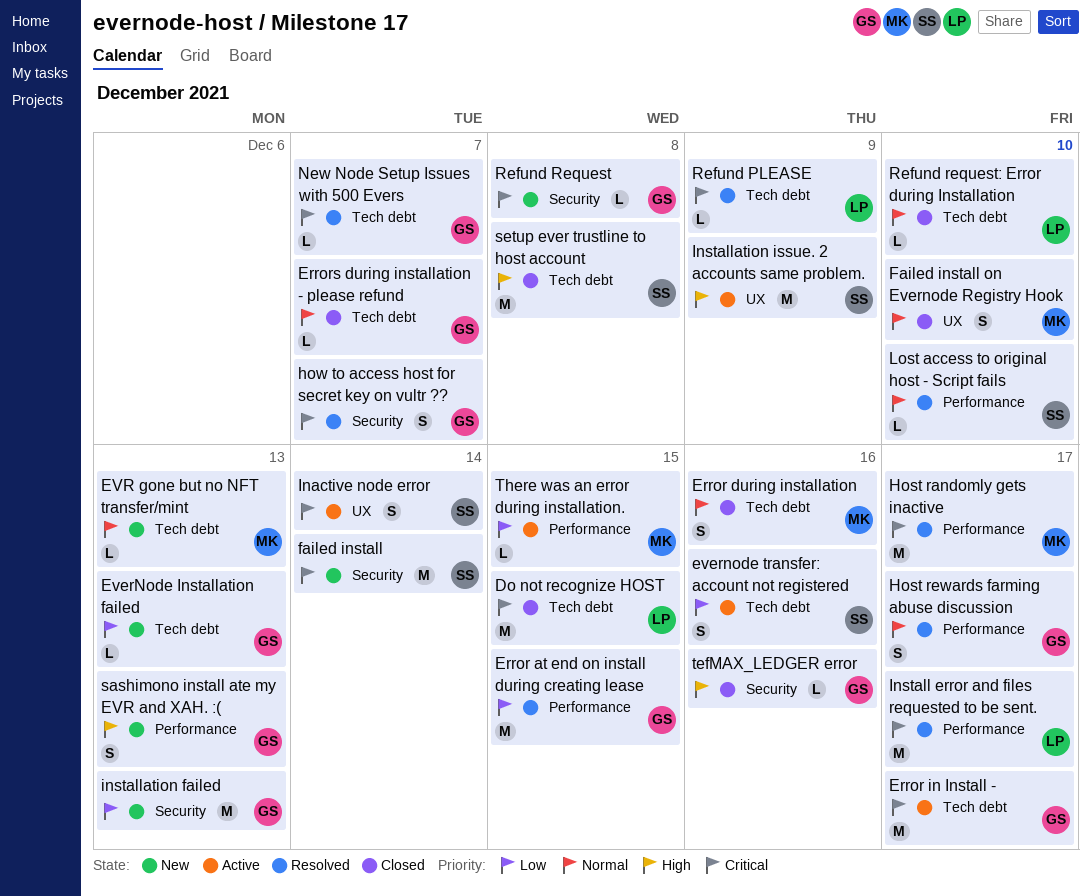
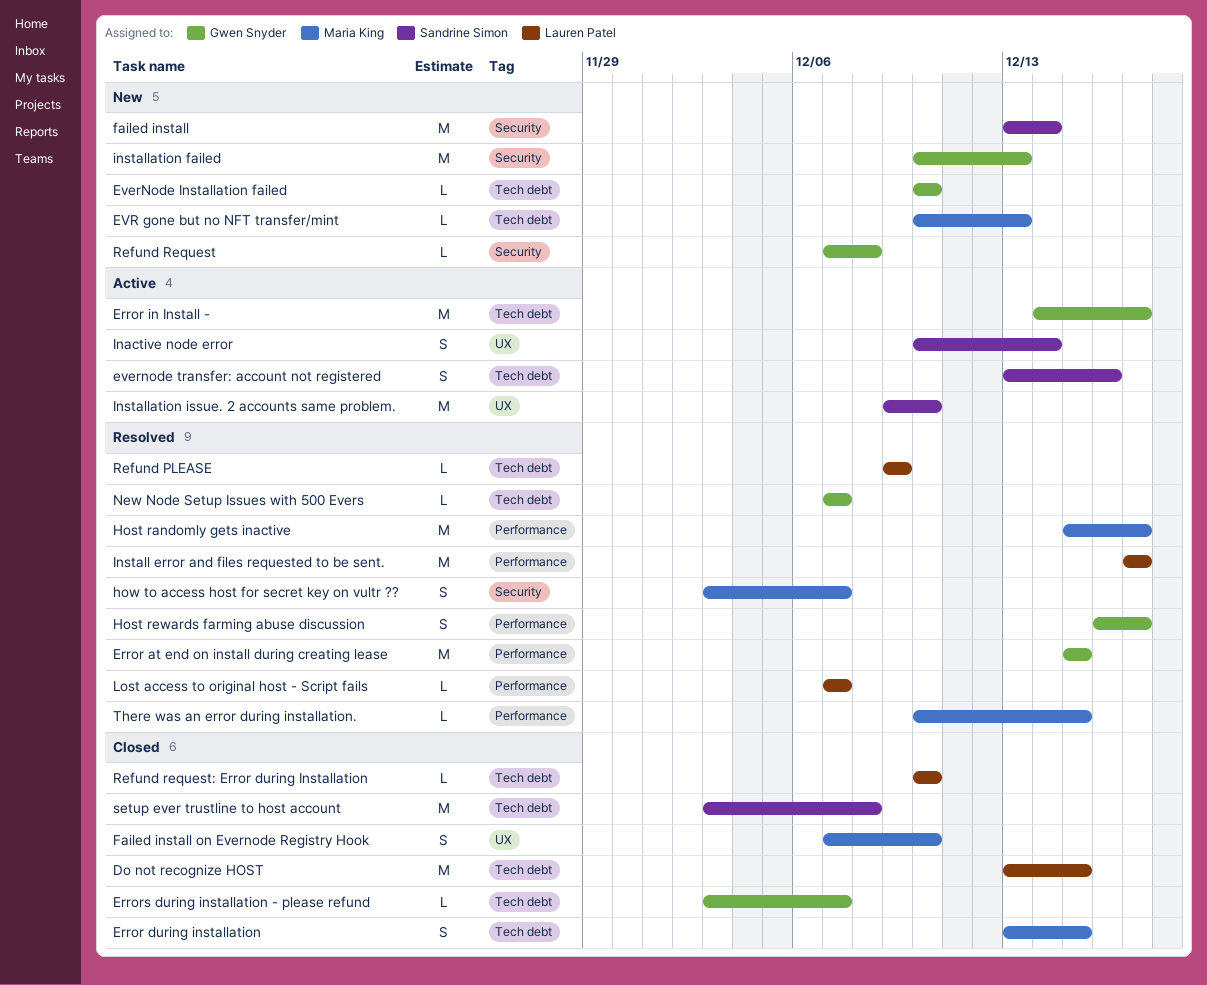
Error during installation, due: Dec 16 -> Dec 15
EverNode Installation failed, due: Dec 13 -> Dec 10
how to access host for secret key on vultr ??, owner: Gwen Snyder -> Maria King
Installation issue. 2 accounts same problem., due: Dec 9 -> Dec 10
Lost access to original host - Script fails, owner: Sandrine Simon -> Lauren Patel
Lost access to original host - Script fails, due: Dec 10 -> Dec 7
sashimono install ate my EVR and XAH. :(: present -> none
tefMAX_LEDGER error: present -> none
There was an error during installation., status: Active -> Resolved

